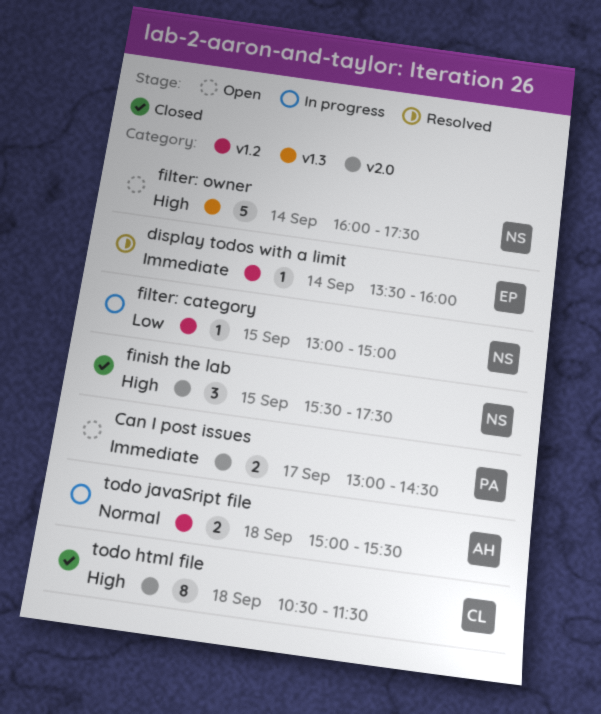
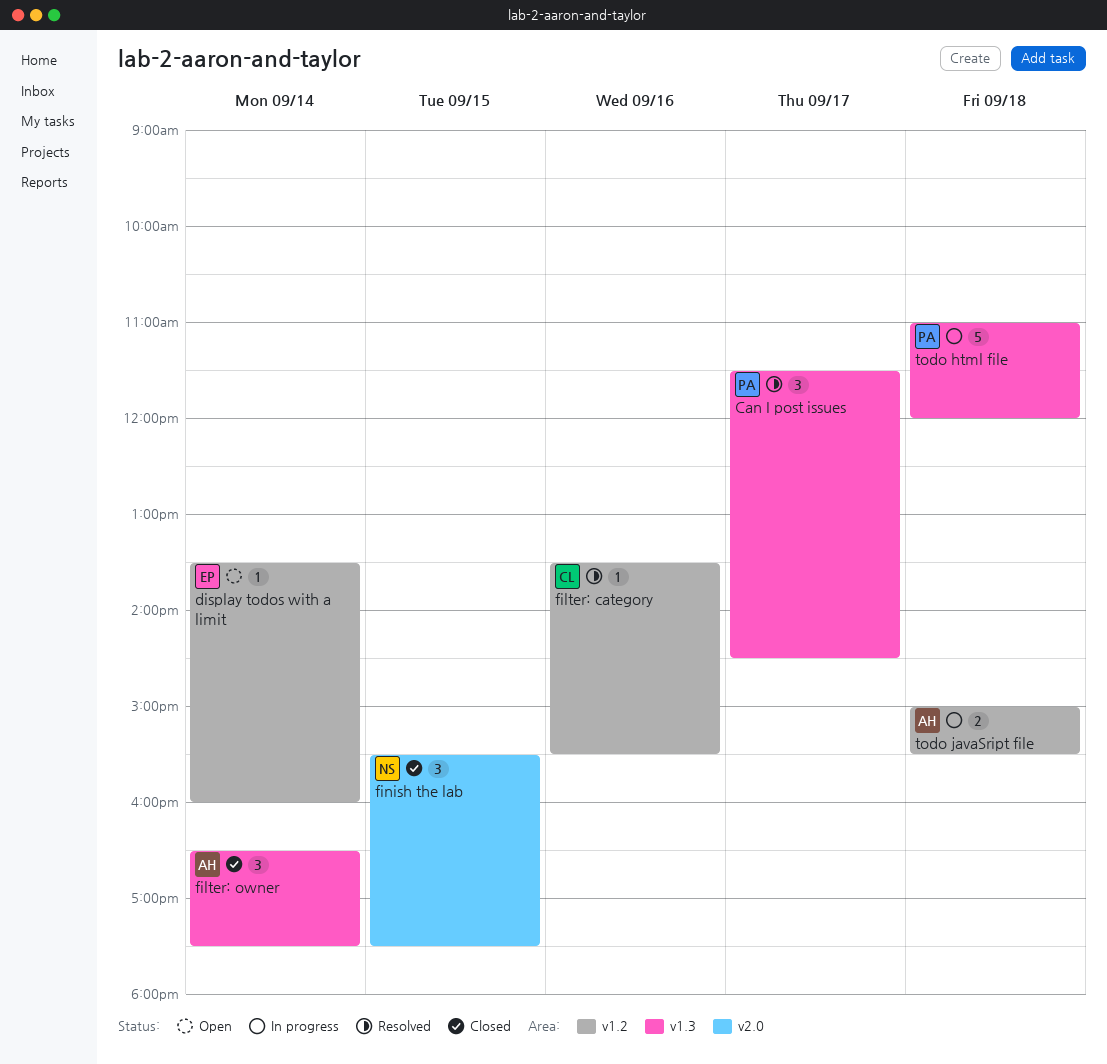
Can I post issues, status: Open -> Resolved
Can I post issues, label: v2.0 -> v1.3
Can I post issues, estimate: 2 -> 3
Can I post issues, begins: 13:00 -> 11:30
display todos with a limit, status: Resolved -> Open
filter: category, status: In progress -> Resolved
filter: category, owner: NS -> CL
filter: category, day: Sep 15 -> Sep 16
filter: category, begins: 13:00 -> 13:30
filter: category, ends: 15:00 -> 15:30
filter: owner, status: Open -> Closed
filter: owner, owner: NS -> AH
filter: owner, estimate: 5 -> 3
filter: owner, begins: 16:00 -> 16:30
todo html file, status: Closed -> In progress
todo html file, owner: CL -> PA
todo html file, label: v2.0 -> v1.3
todo html file, estimate: 8 -> 5
todo html file, begins: 10:30 -> 11:00
todo html file, ends: 11:30 -> 12:00

